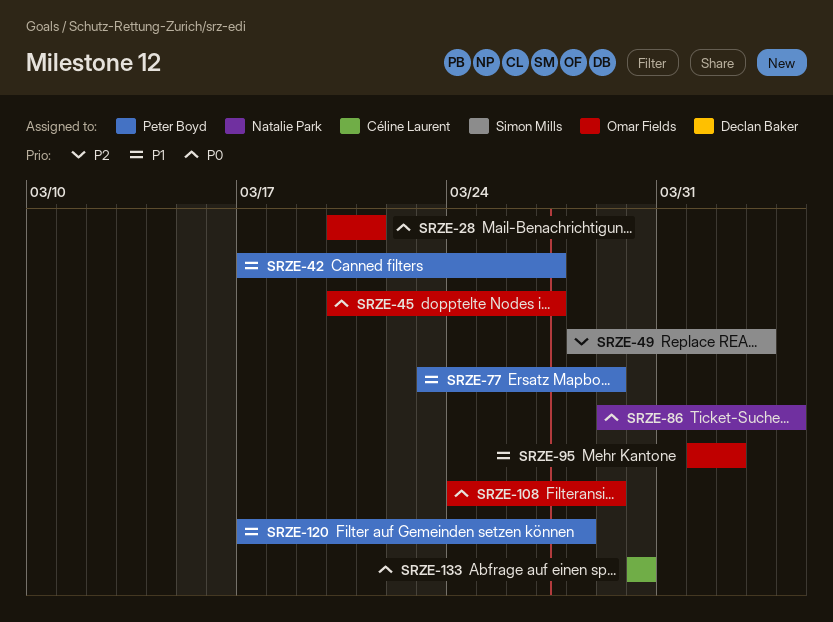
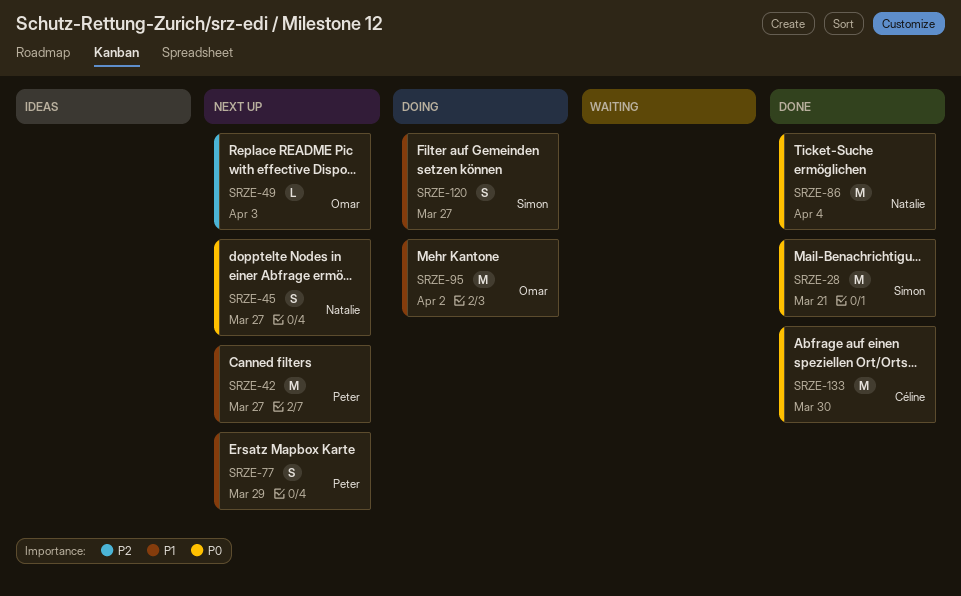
SRZE-28, owner: Omar Fields -> Simon Mills
SRZE-45, owner: Omar Fields -> Natalie Park
SRZE-49, owner: Simon Mills -> Omar Fields
SRZE-108: present -> none
SRZE-120, owner: Peter Boyd -> Simon Mills
SRZE-120, due: Mar 28 -> Mar 27

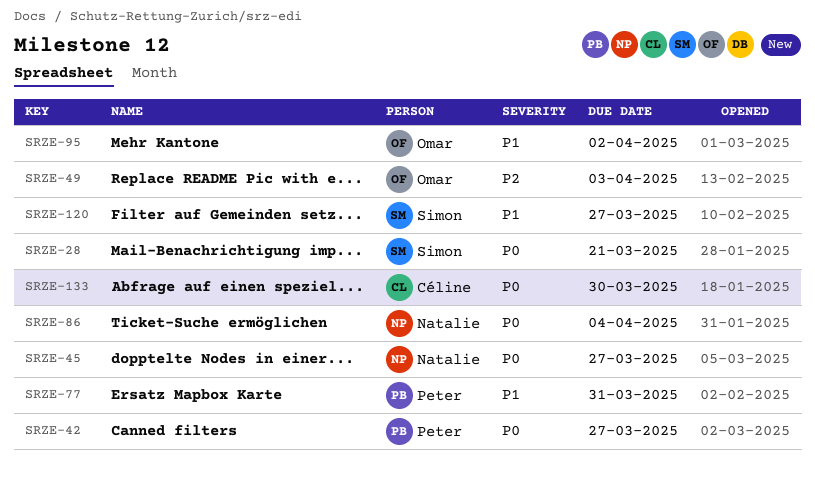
SRZE-42, priority: P1 -> P0
SRZE-77, due: Mar 29 -> Mar 31

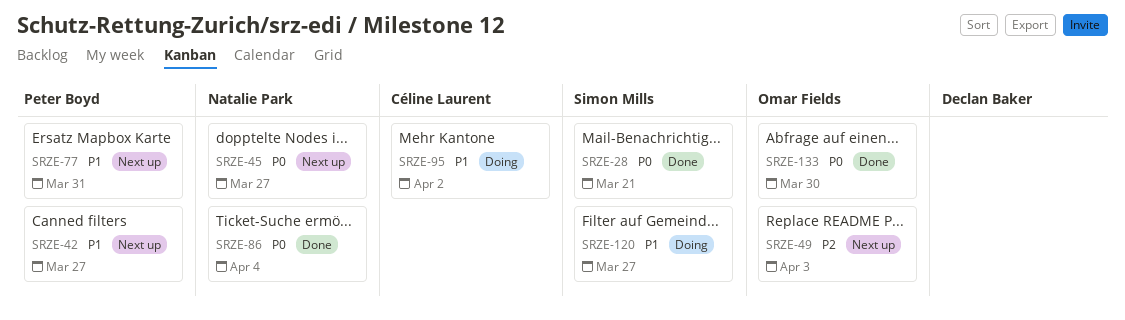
SRZE-42, priority: P0 -> P1
SRZE-95, owner: Omar Fields -> Céline Laurent
SRZE-133, owner: Céline Laurent -> Omar Fields

